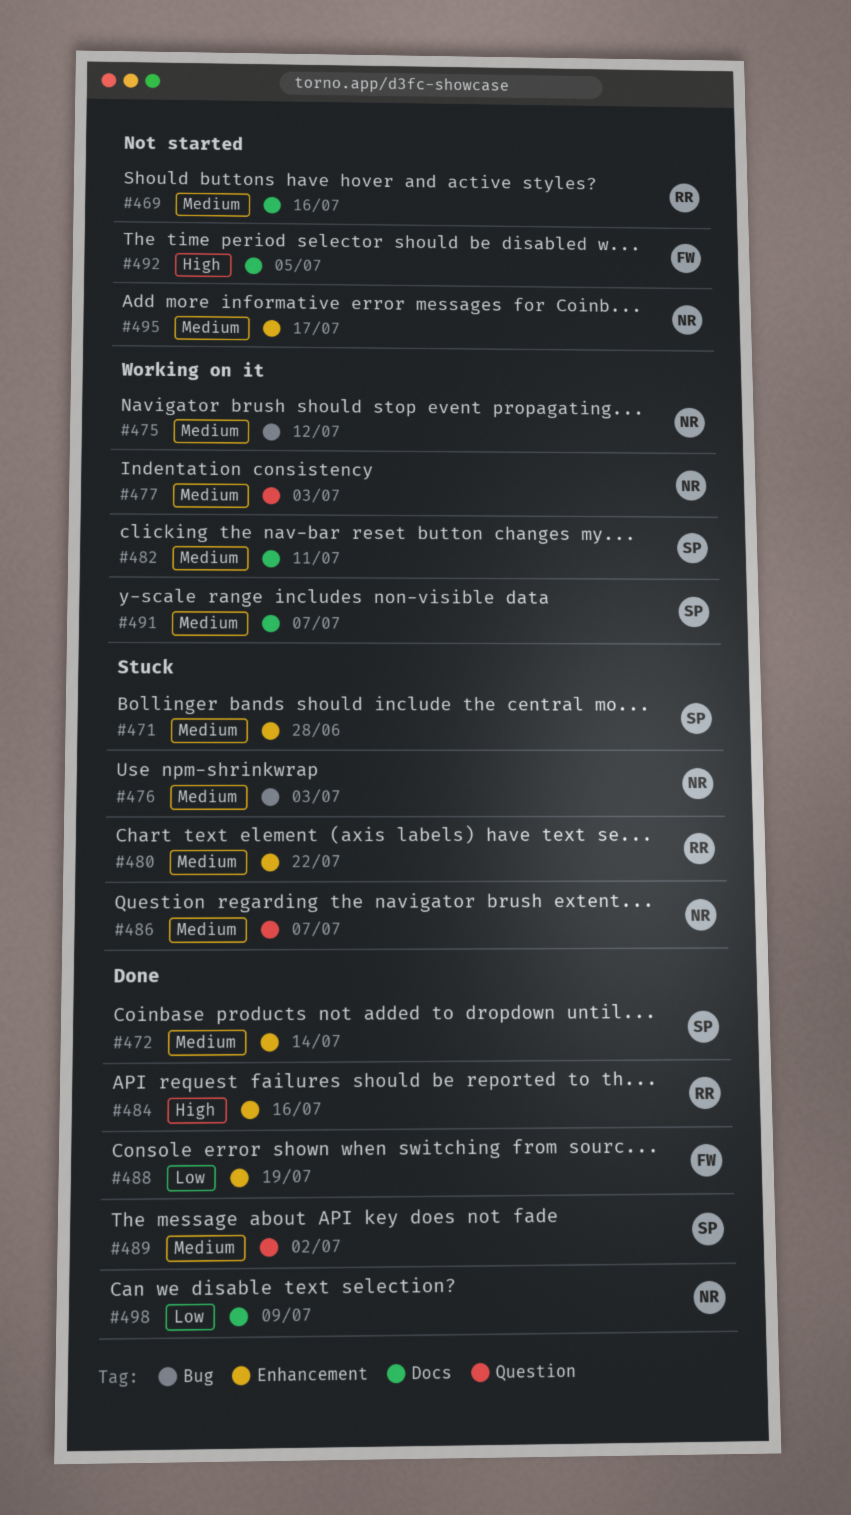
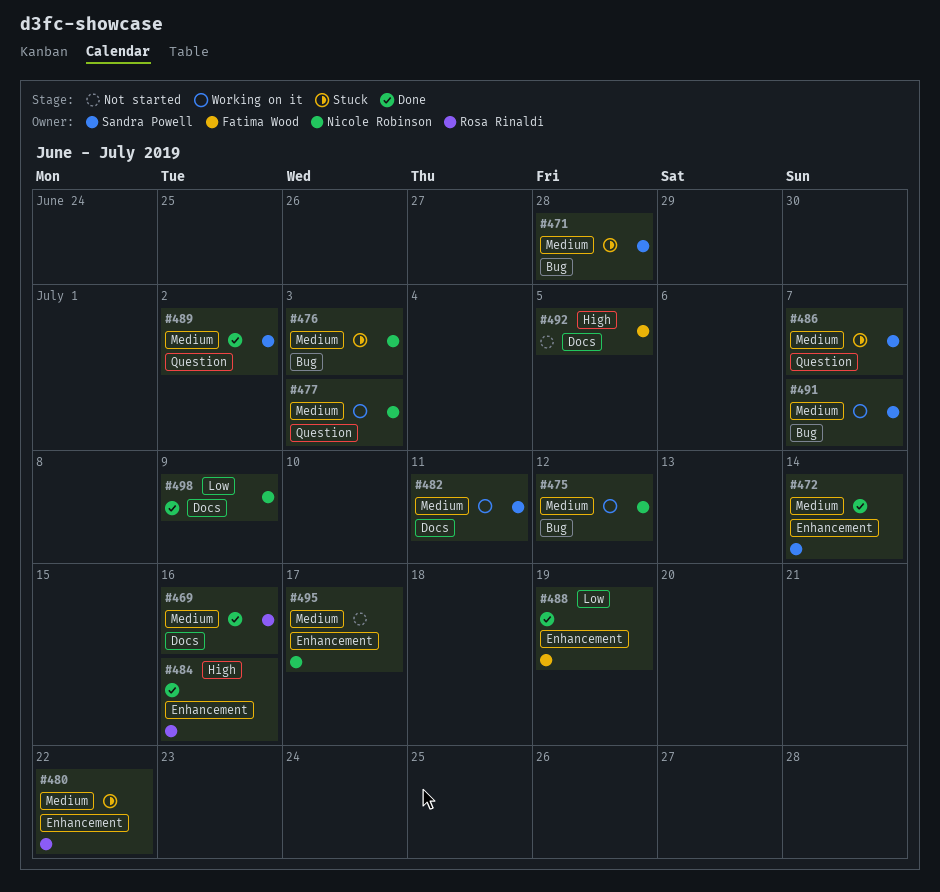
#469, status: Not started -> Done
#471, label: Enhancement -> Bug
#486, owner: Nicole Robinson -> Sandra Powell
#491, label: Docs -> Bug

